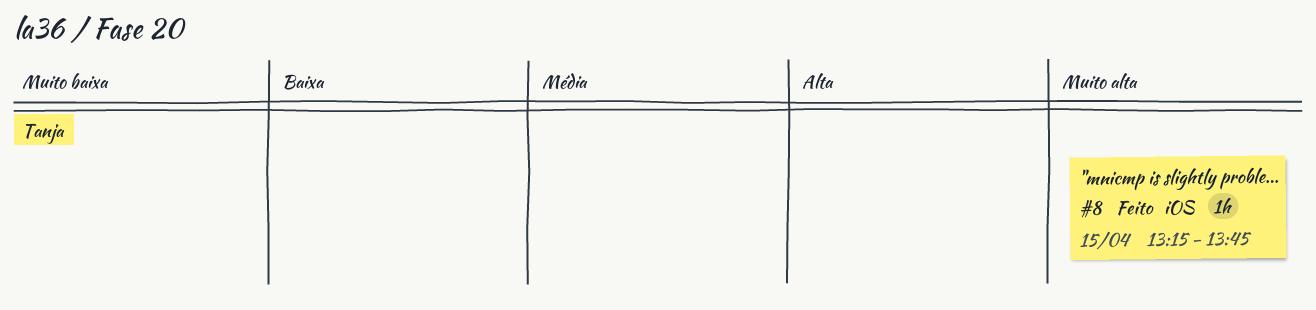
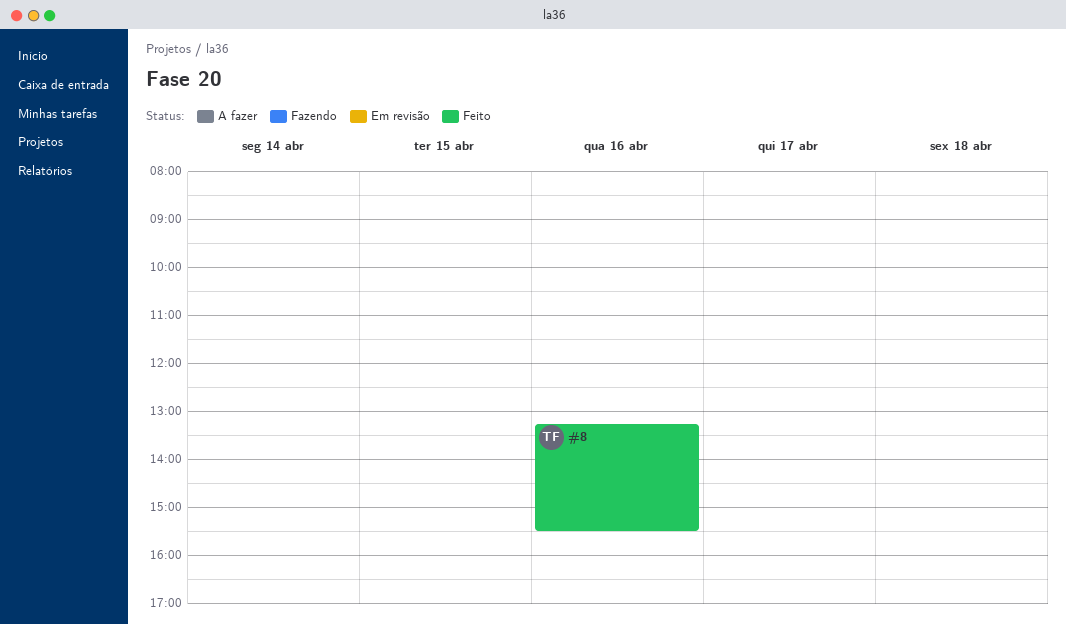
#8, day: Apr 15 -> Apr 16
#8, ends: 13:45 -> 15:30

